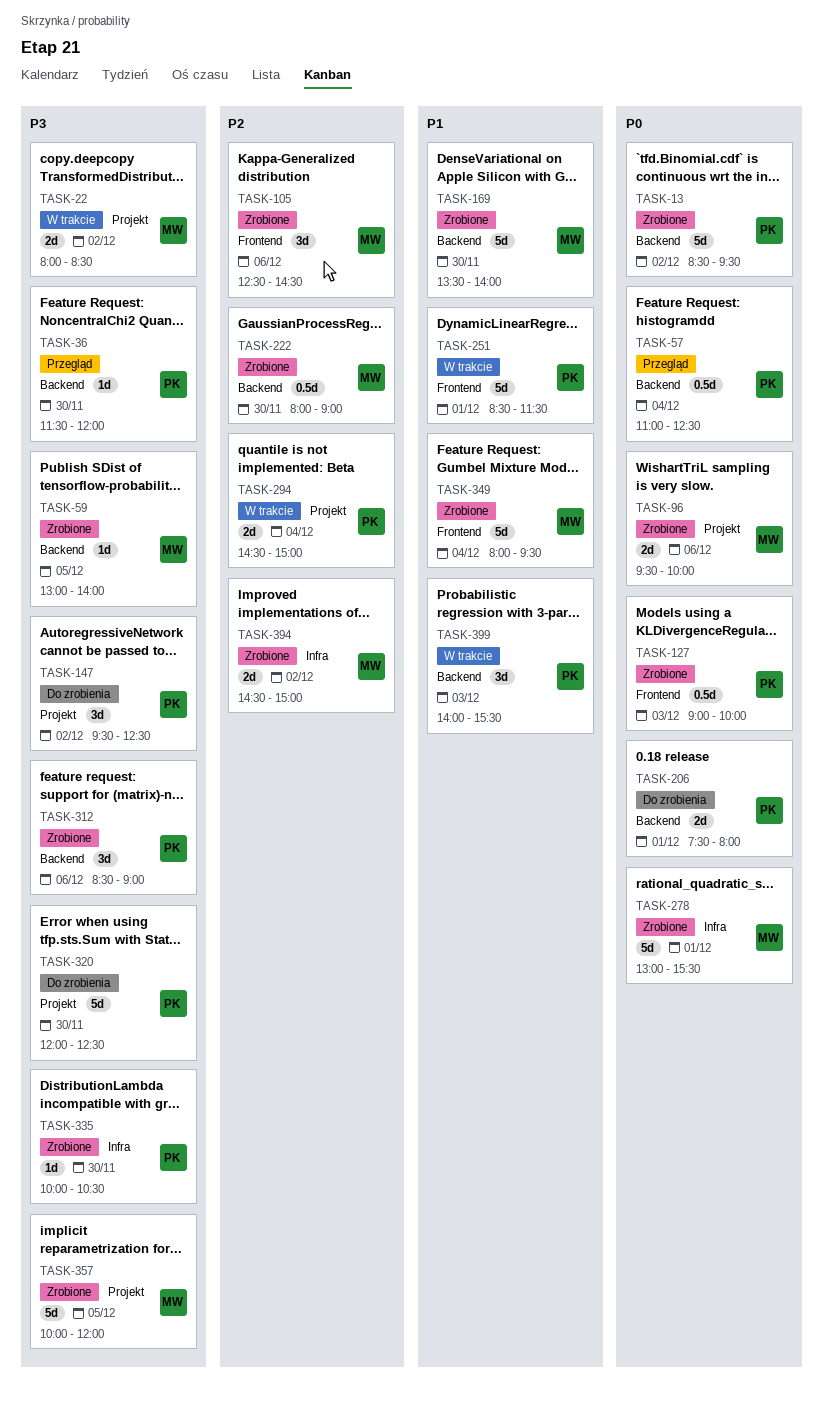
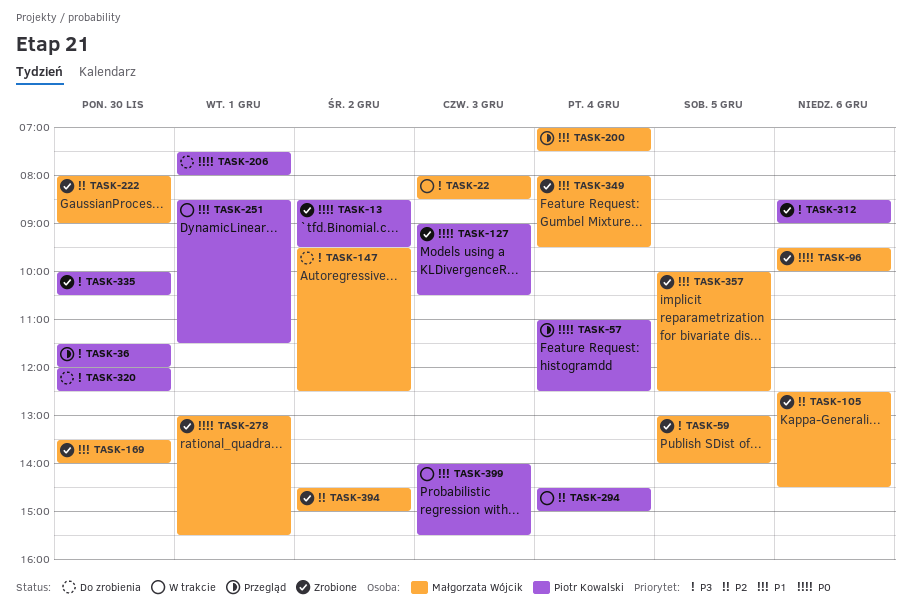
TASK-22, day: Dec 2 -> Dec 3
TASK-127, ends: 10:00 -> 10:30
TASK-147, owner: Piotr Kowalski -> Małgorzata Wójcik
TASK-200: none -> present
TASK-357, priority: P3 -> P1
TASK-357, ends: 12:00 -> 12:30

